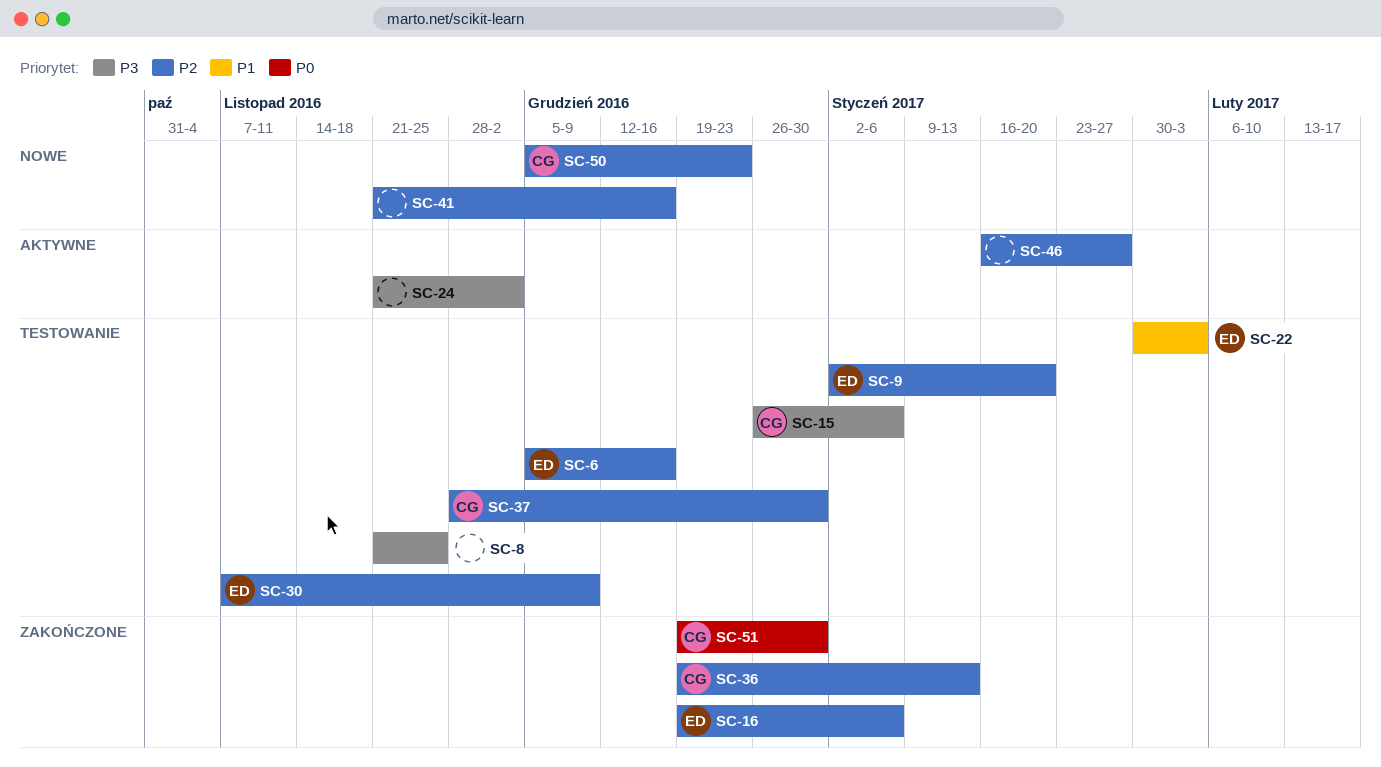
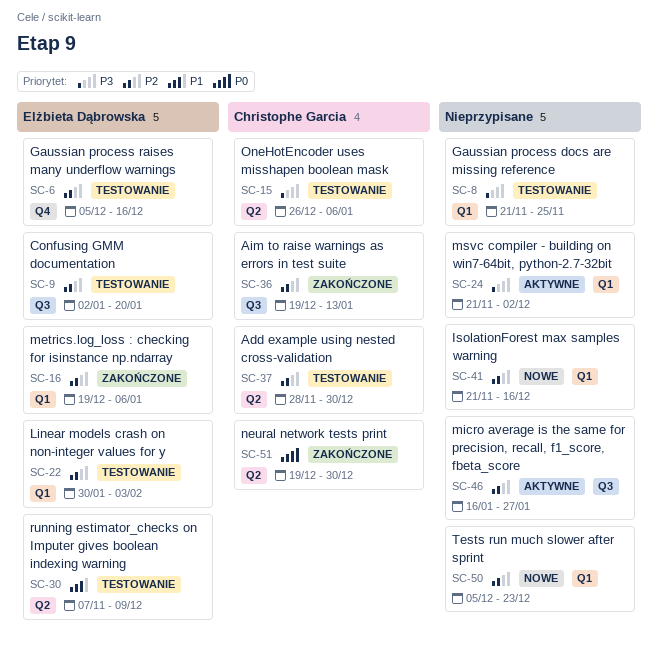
SC-22, priority: P1 -> P2
SC-30, priority: P2 -> P1
SC-50, owner: Christophe Garcia -> none

